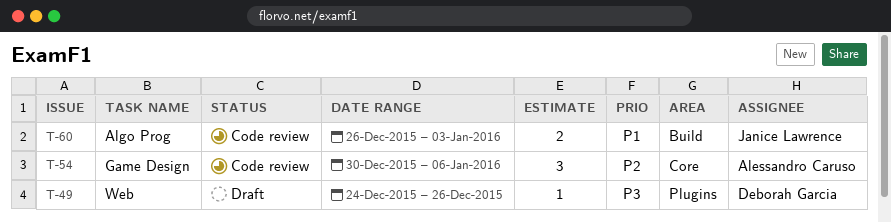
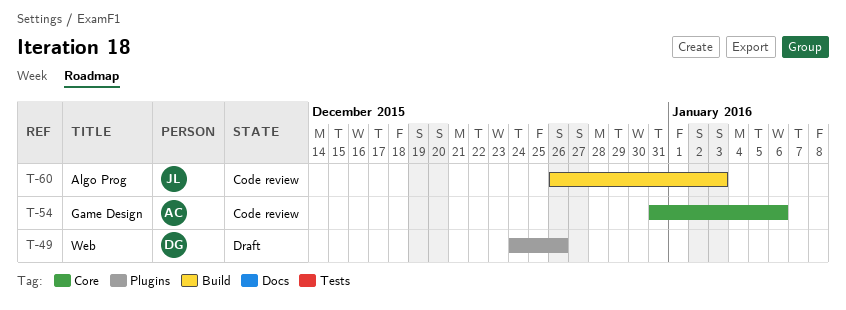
T-54, start: Dec 30 -> Dec 31

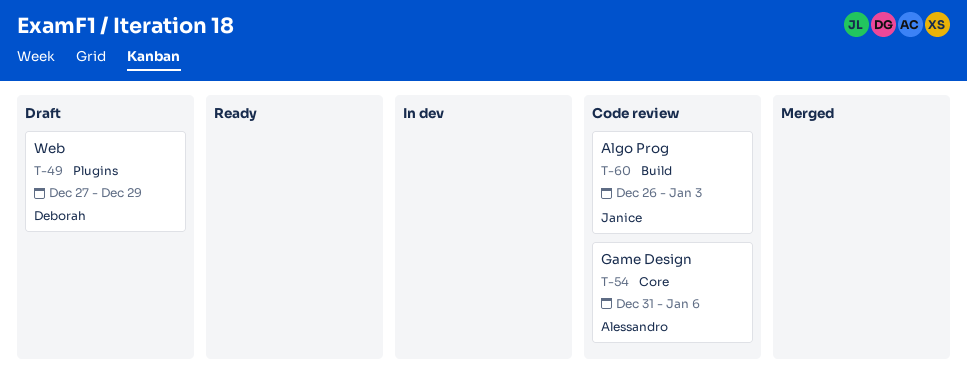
T-49, start: Dec 24 -> Dec 27
T-49, due: Dec 26 -> Dec 29

